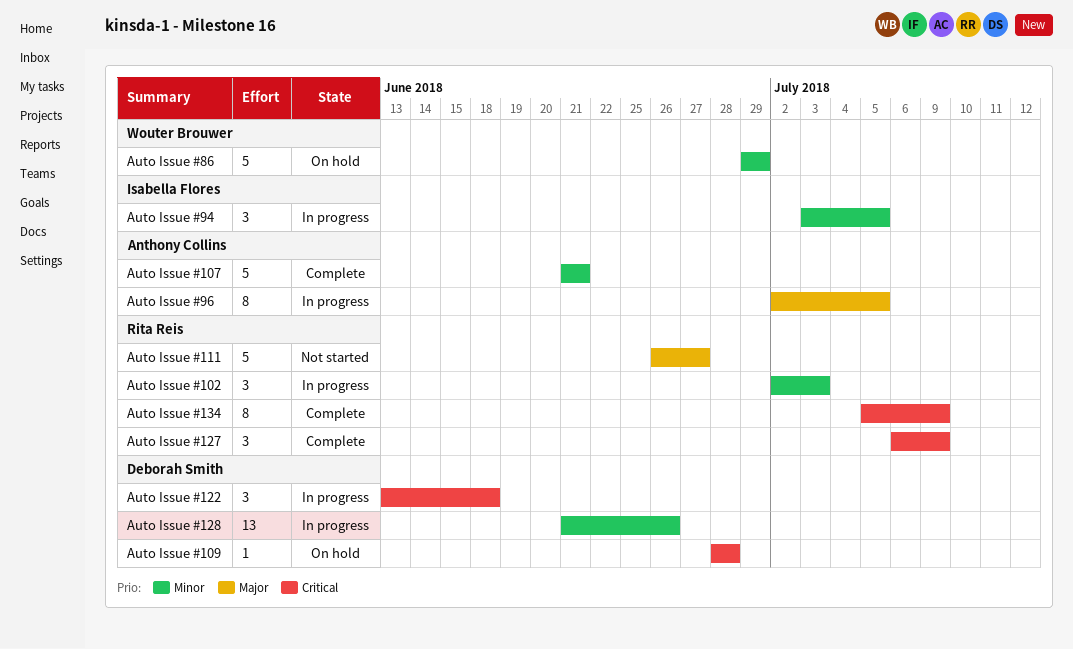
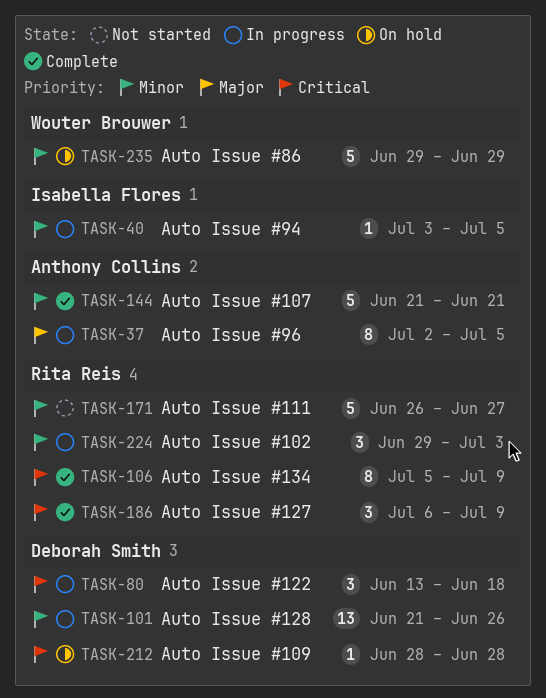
Auto Issue #102, start: Jul 2 -> Jun 29
Auto Issue #111, priority: Major -> Minor
Auto Issue #94, estimate: 3 -> 1

